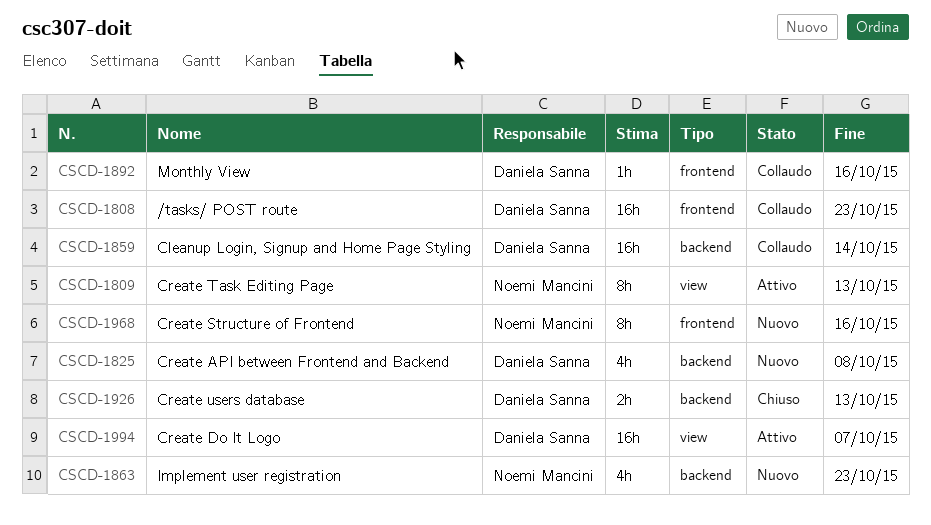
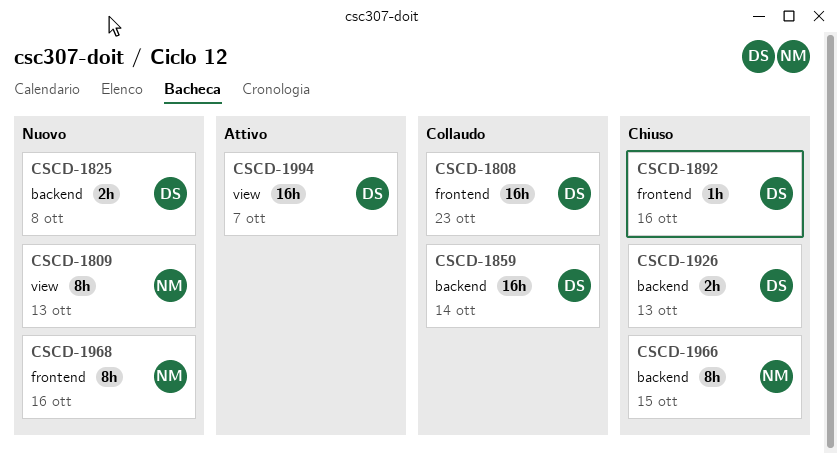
CSCD-1809, status: Attivo -> Nuovo
CSCD-1825, estimate: 4h -> 2h
CSCD-1863: present -> none
CSCD-1892, status: Collaudo -> Chiuso
CSCD-1966: none -> present

